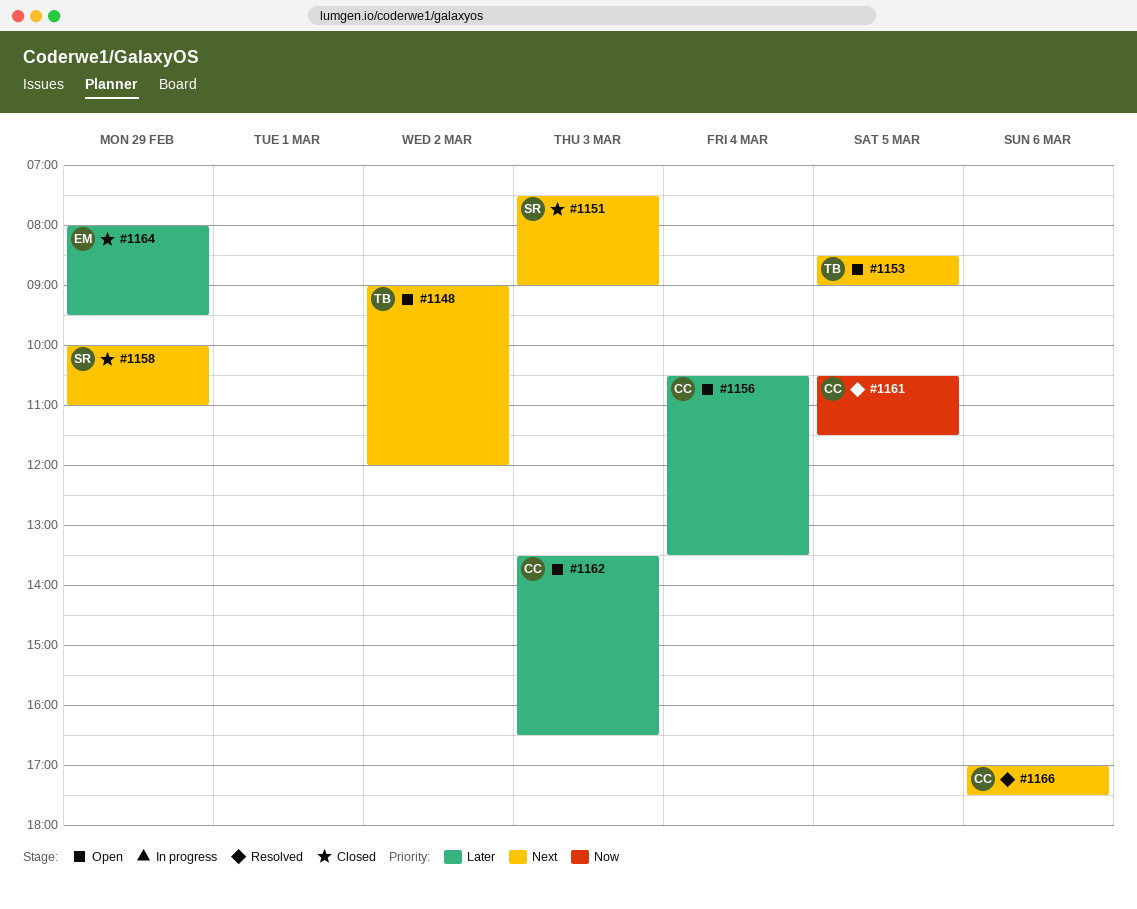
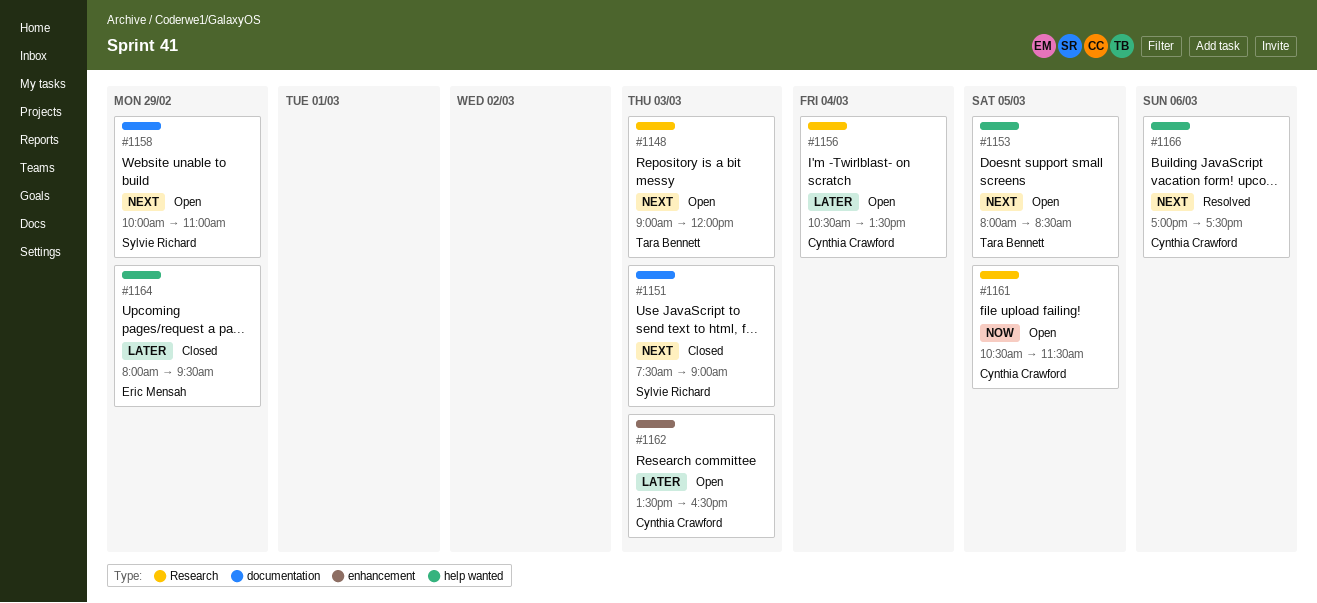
#1148, day: Mar 2 -> Mar 3
#1153, begins: 08:30 -> 08:00
#1153, ends: 09:00 -> 08:30
#1158, status: Closed -> Open
#1161, status: Resolved -> Open

